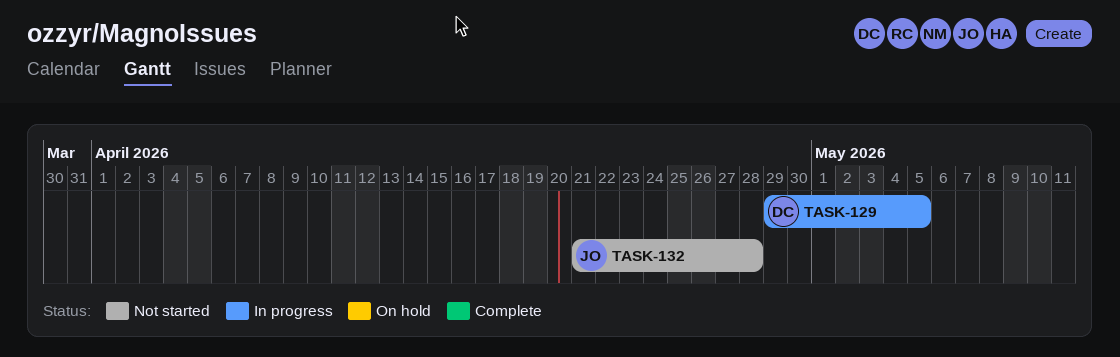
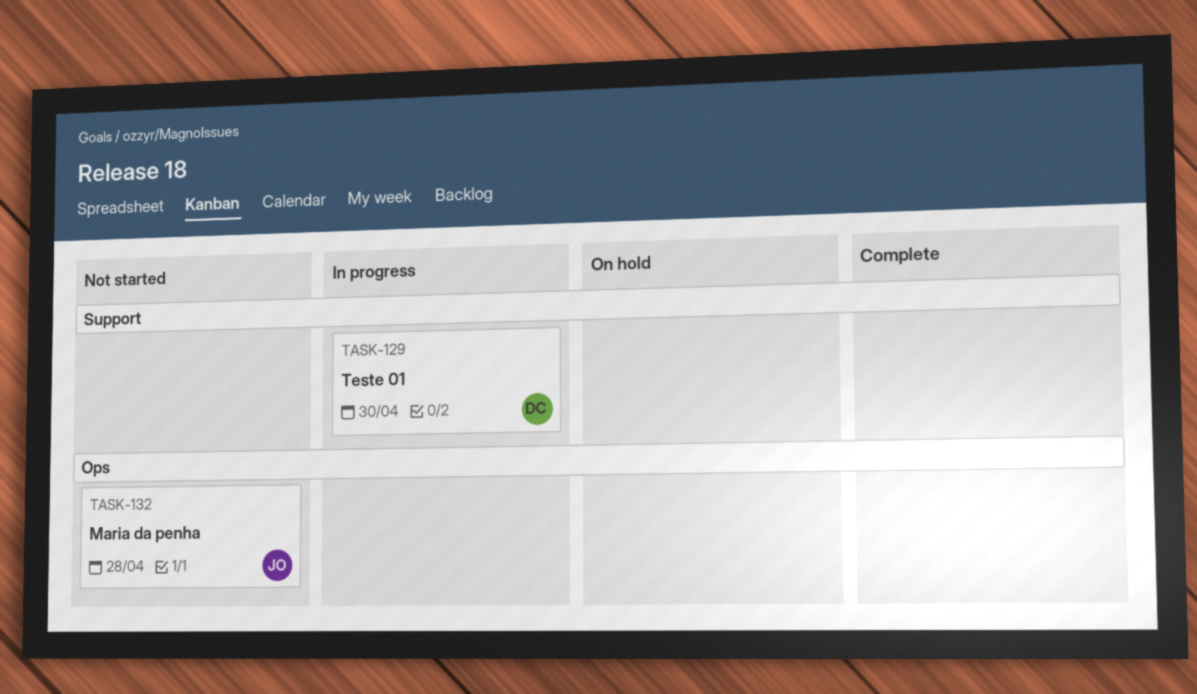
TASK-129, due: May 5 -> Apr 30

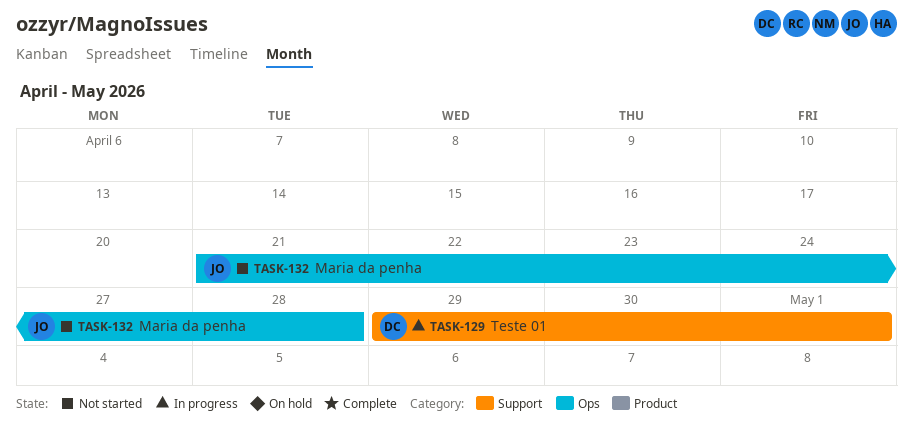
TASK-129, due: Apr 30 -> May 1

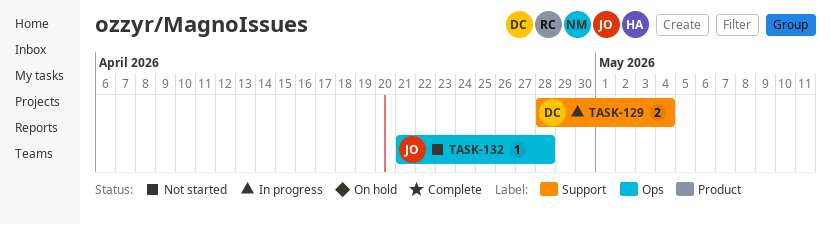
TASK-129, start: Apr 29 -> Apr 28
TASK-129, due: May 1 -> May 4

